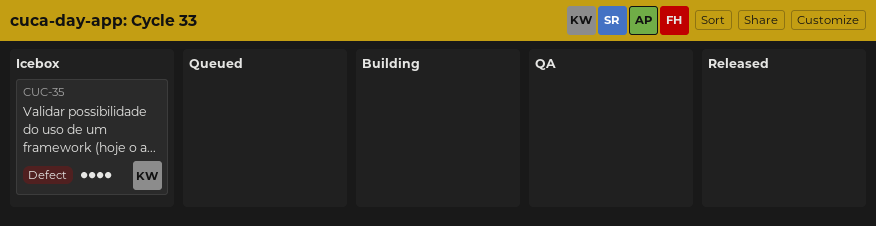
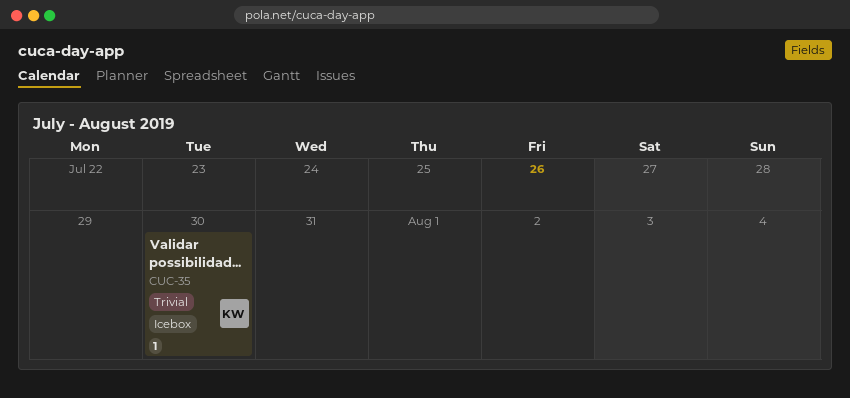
CUC-35, estimate: 4 -> 1

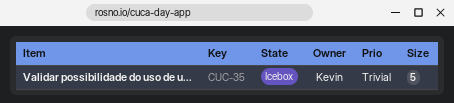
CUC-35, estimate: 1 -> 5

